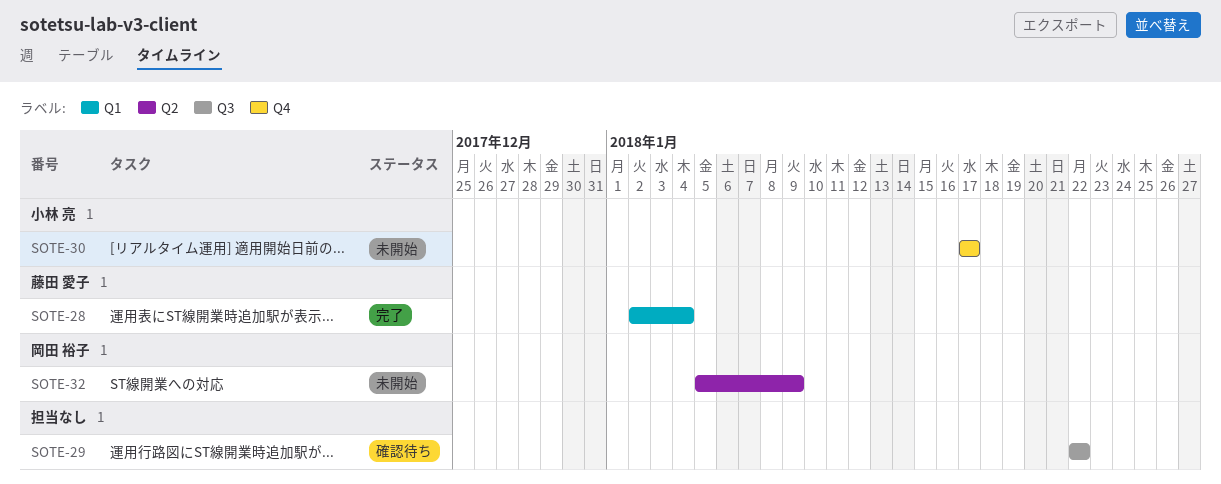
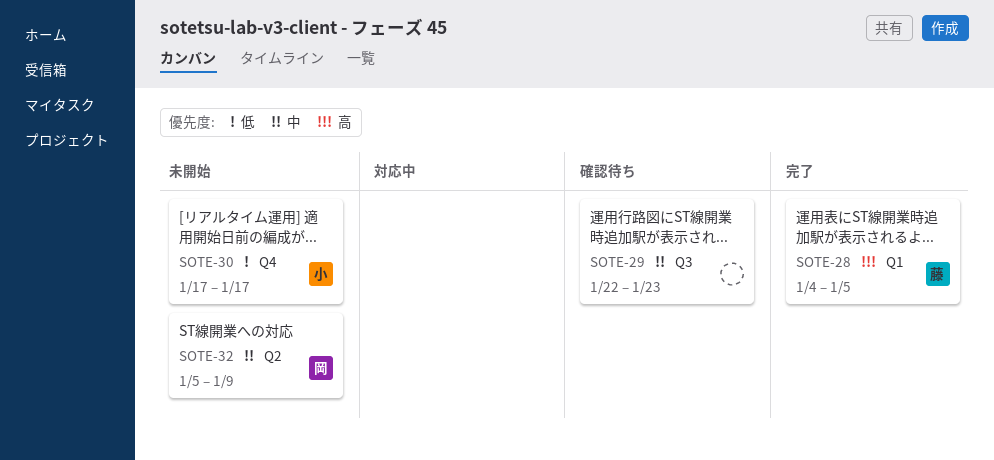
SOTE-28, start: Jan 2 -> Jan 4
SOTE-28, due: Jan 4 -> Jan 5
SOTE-29, due: Jan 22 -> Jan 23

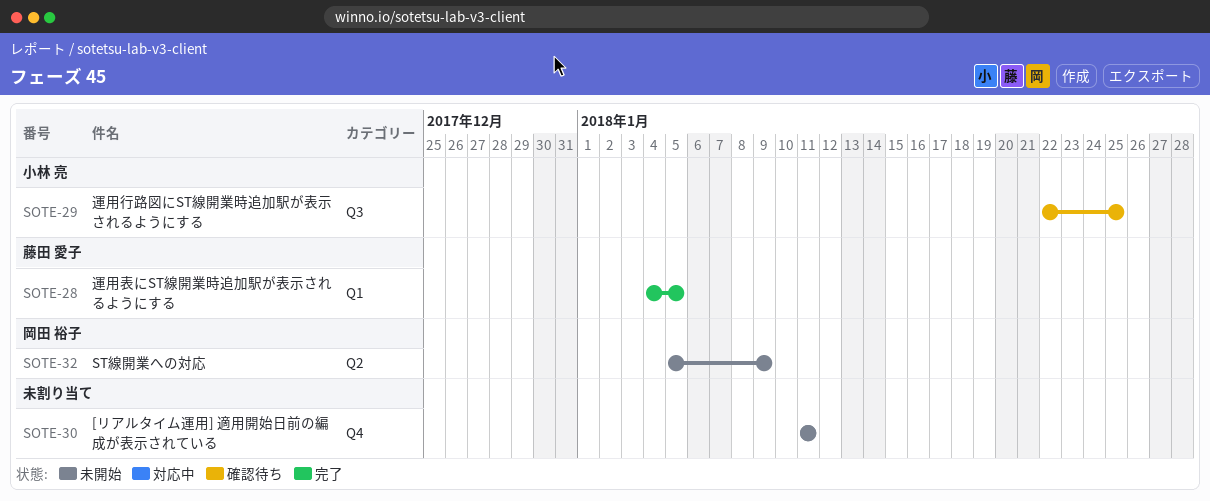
SOTE-29, owner: none -> 小林 亮
SOTE-29, due: Jan 23 -> Jan 25
SOTE-30, owner: 小林 亮 -> none
SOTE-30, start: Jan 17 -> Jan 11
SOTE-30, due: Jan 17 -> Jan 11

